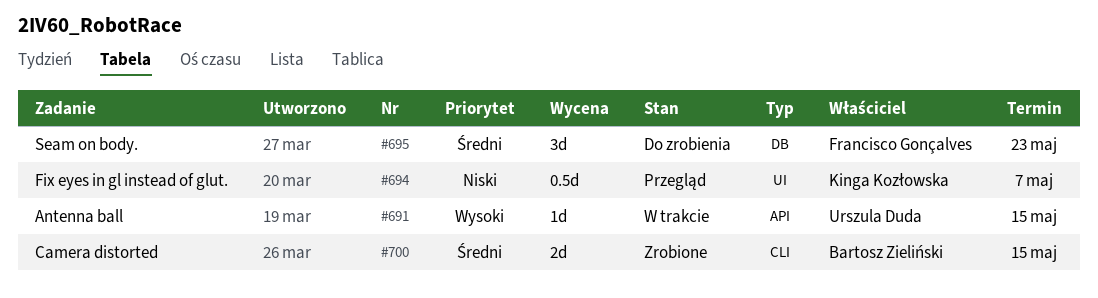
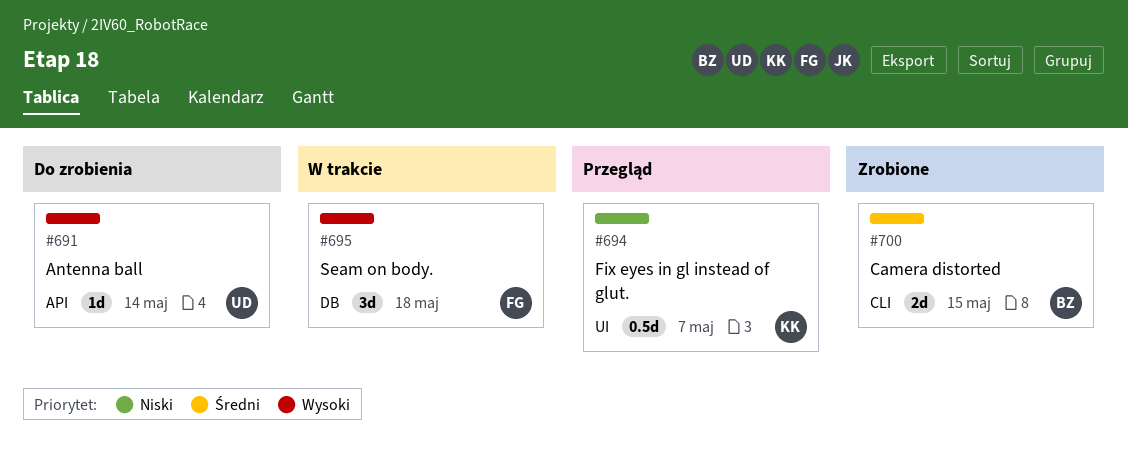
#691, status: W trakcie -> Do zrobienia
#691, due: May 15 -> May 14
#695, status: Do zrobienia -> W trakcie
#695, priority: Średni -> Wysoki
#695, due: May 23 -> May 18

